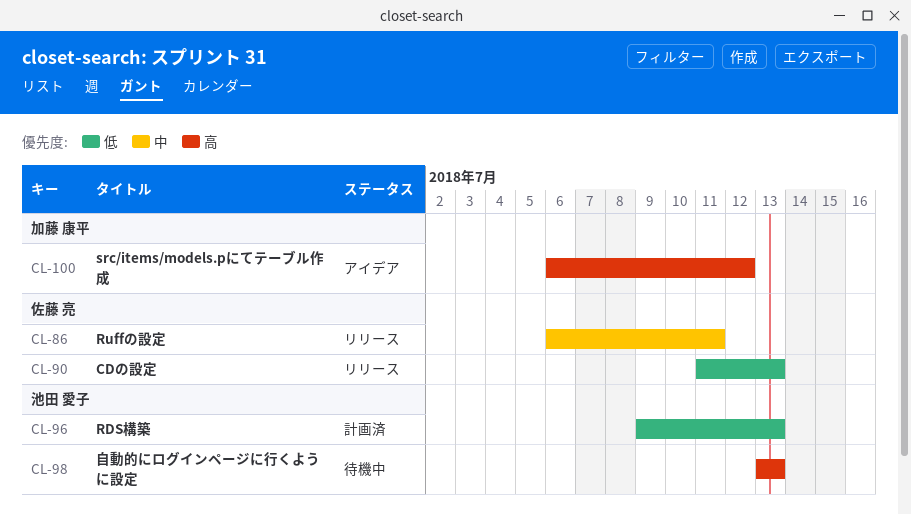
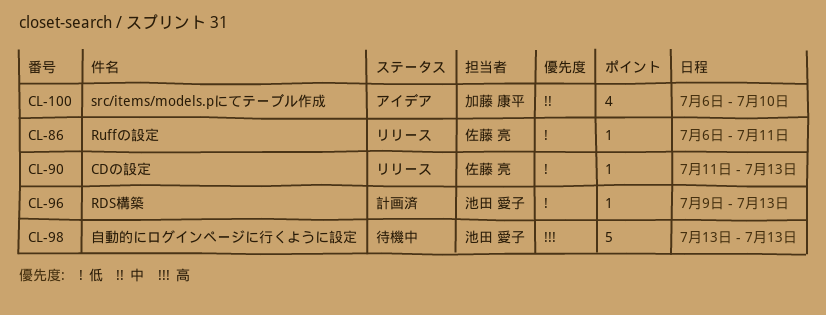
CL-86, priority: 中 -> 低
CL-100, priority: 高 -> 中
CL-100, due: Jul 12 -> Jul 10

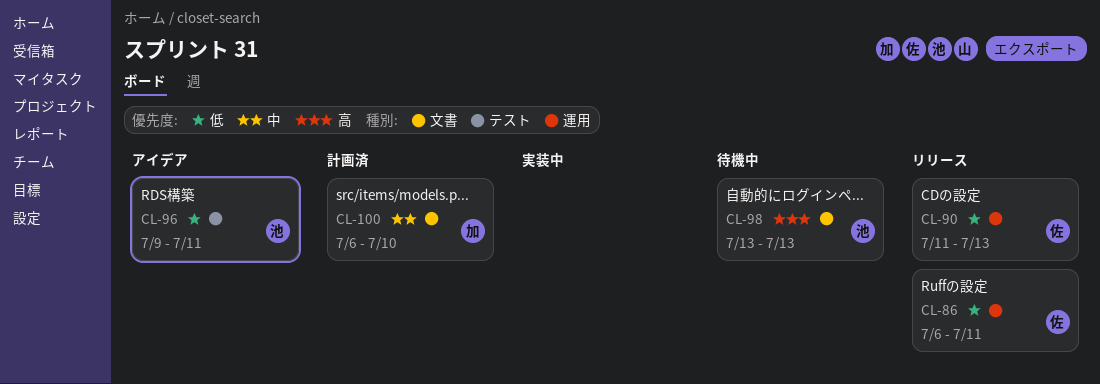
CL-96, status: 計画済 -> アイデア
CL-96, due: Jul 13 -> Jul 11
CL-100, status: アイデア -> 計画済

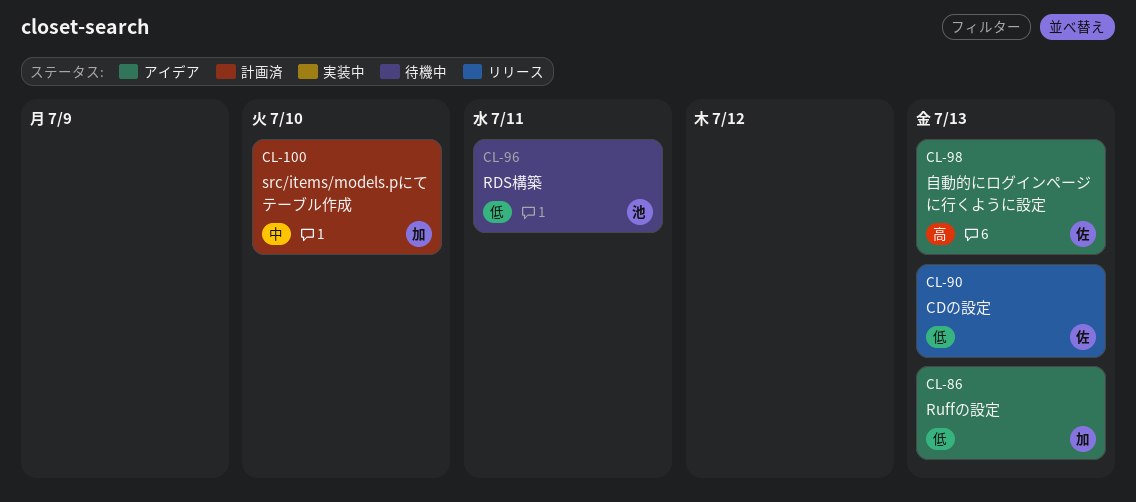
CL-86, status: リリース -> アイデア
CL-86, owner: 佐 -> 加
CL-86, due: Jul 11 -> Jul 13
CL-96, status: アイデア -> 待機中
CL-98, status: 待機中 -> アイデア
CL-98, owner: 池 -> 佐

